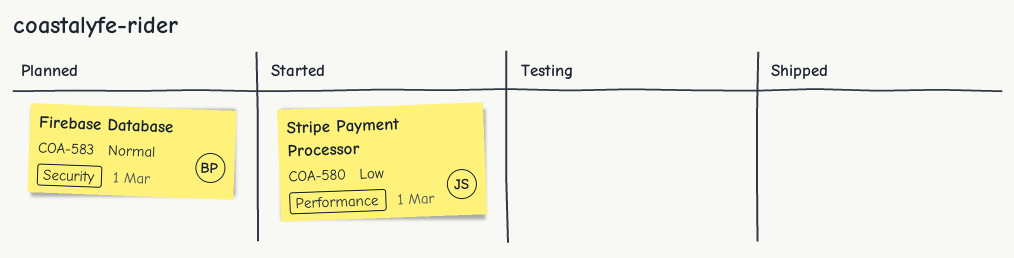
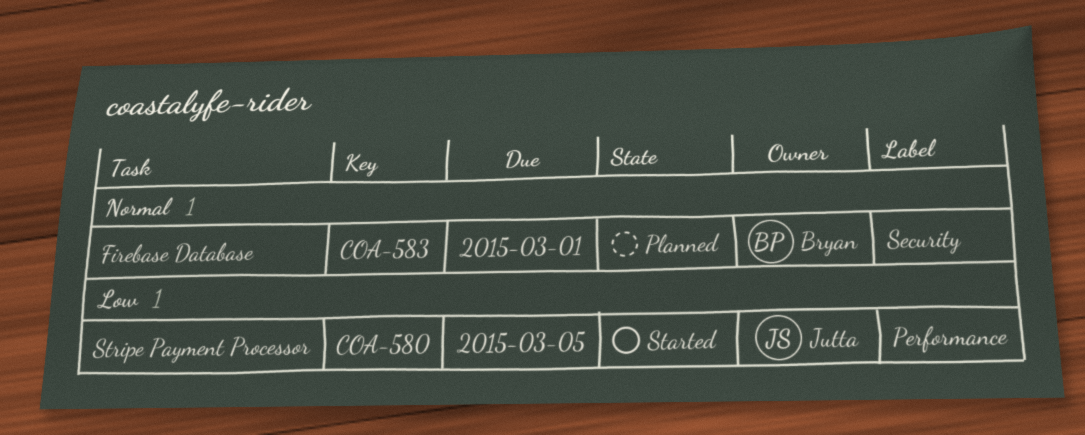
COA-580, due: Mar 1 -> Mar 5

